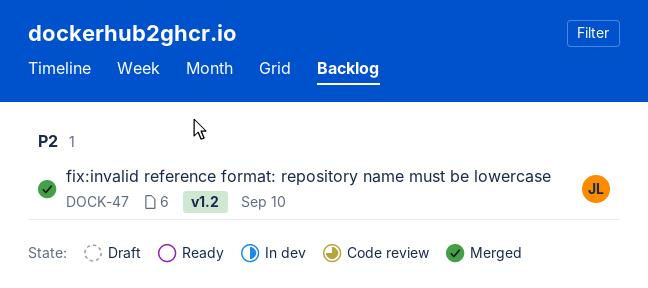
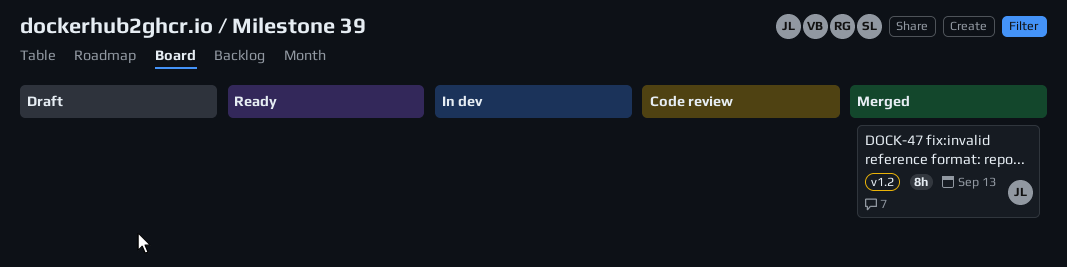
DOCK-47, due: Sep 10 -> Sep 13

